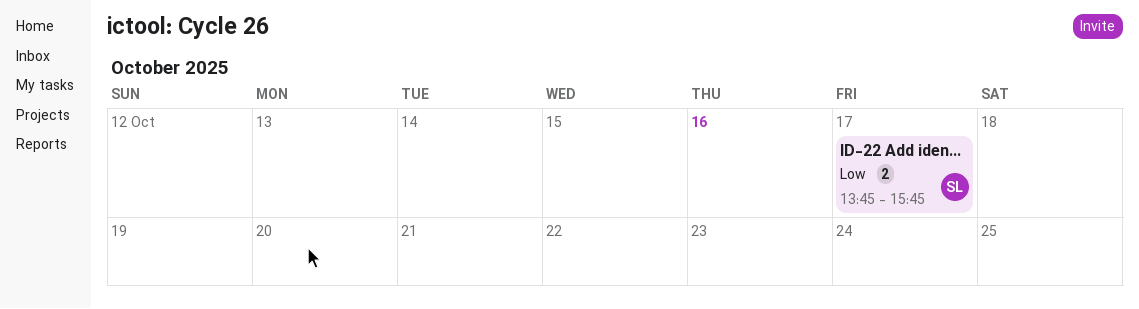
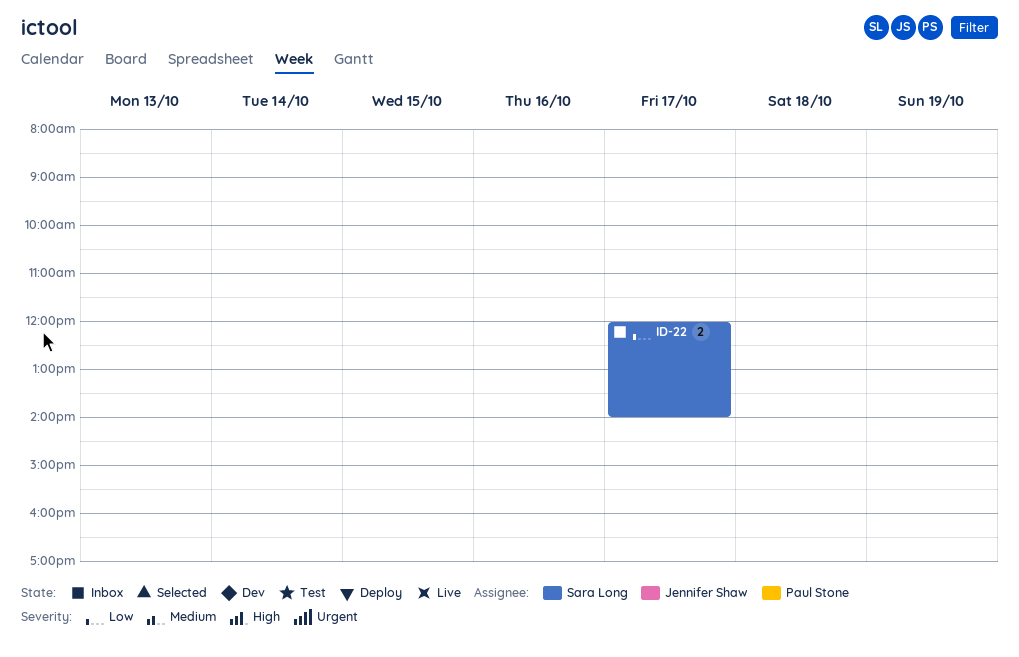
ID-22, begins: 13:45 -> 12:00
ID-22, ends: 15:45 -> 14:00

